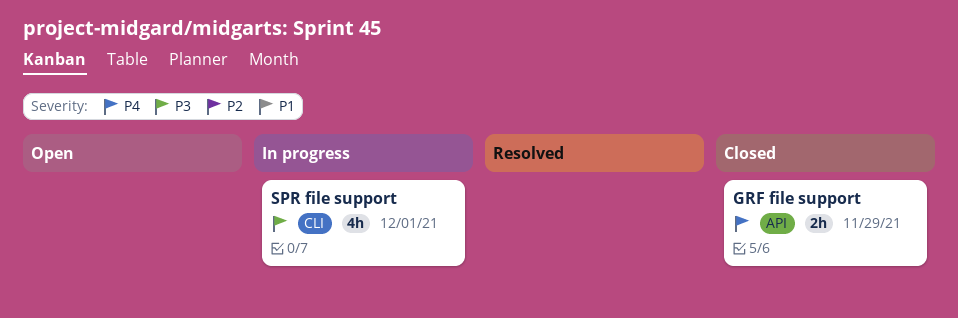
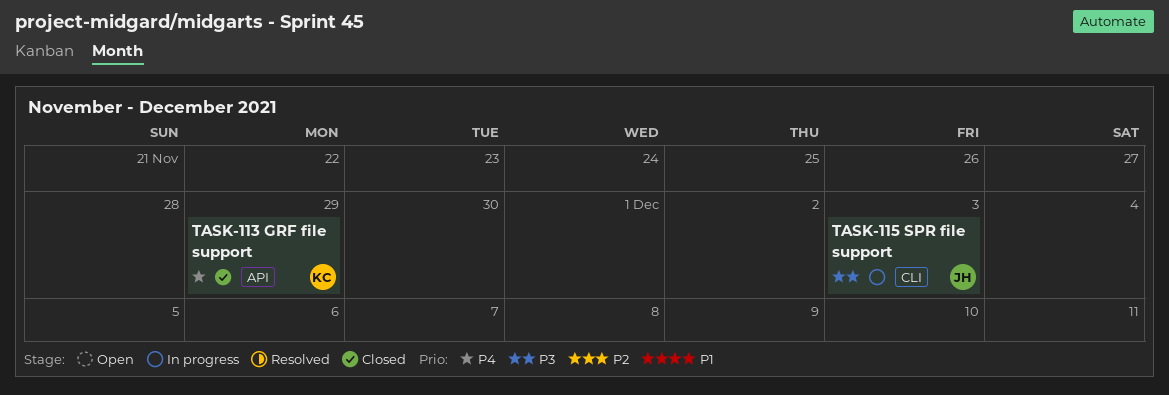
SPR file support, due: Dec 1 -> Dec 3

